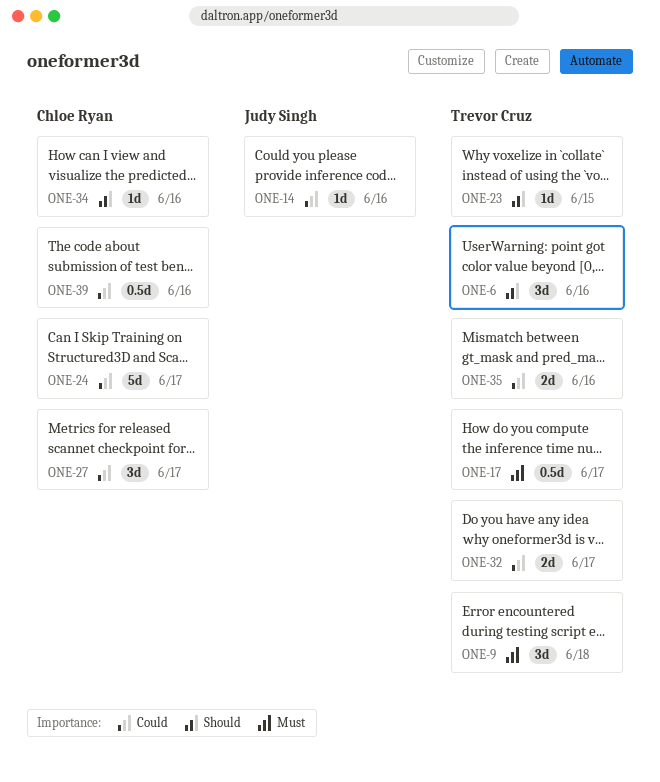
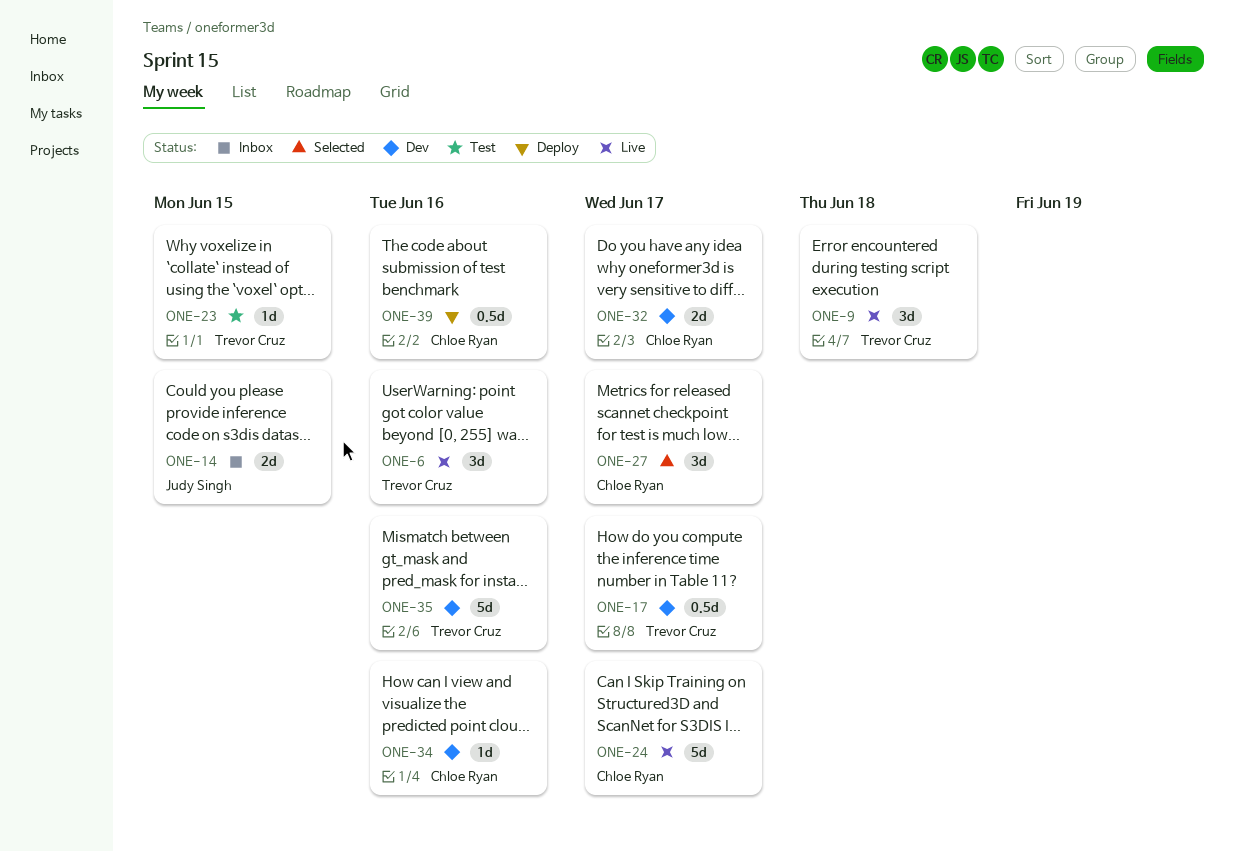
ONE-14, estimate: 1d -> 2d
ONE-14, due: Jun 16 -> Jun 15
ONE-32, owner: Trevor Cruz -> Chloe Ryan
ONE-35, estimate: 2d -> 5d

